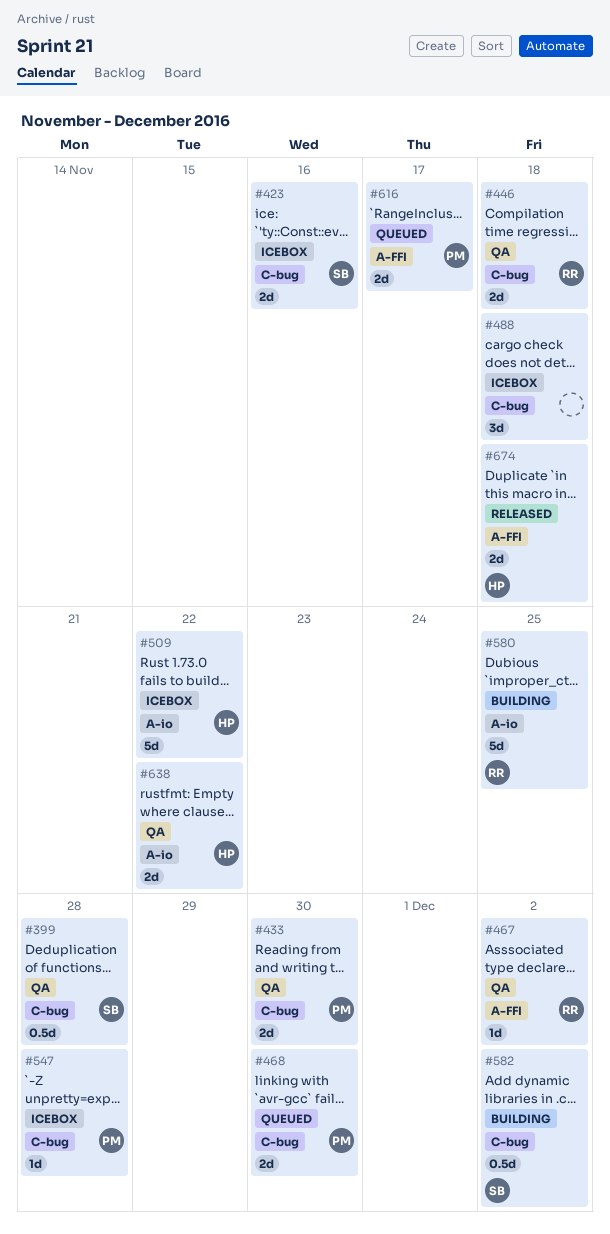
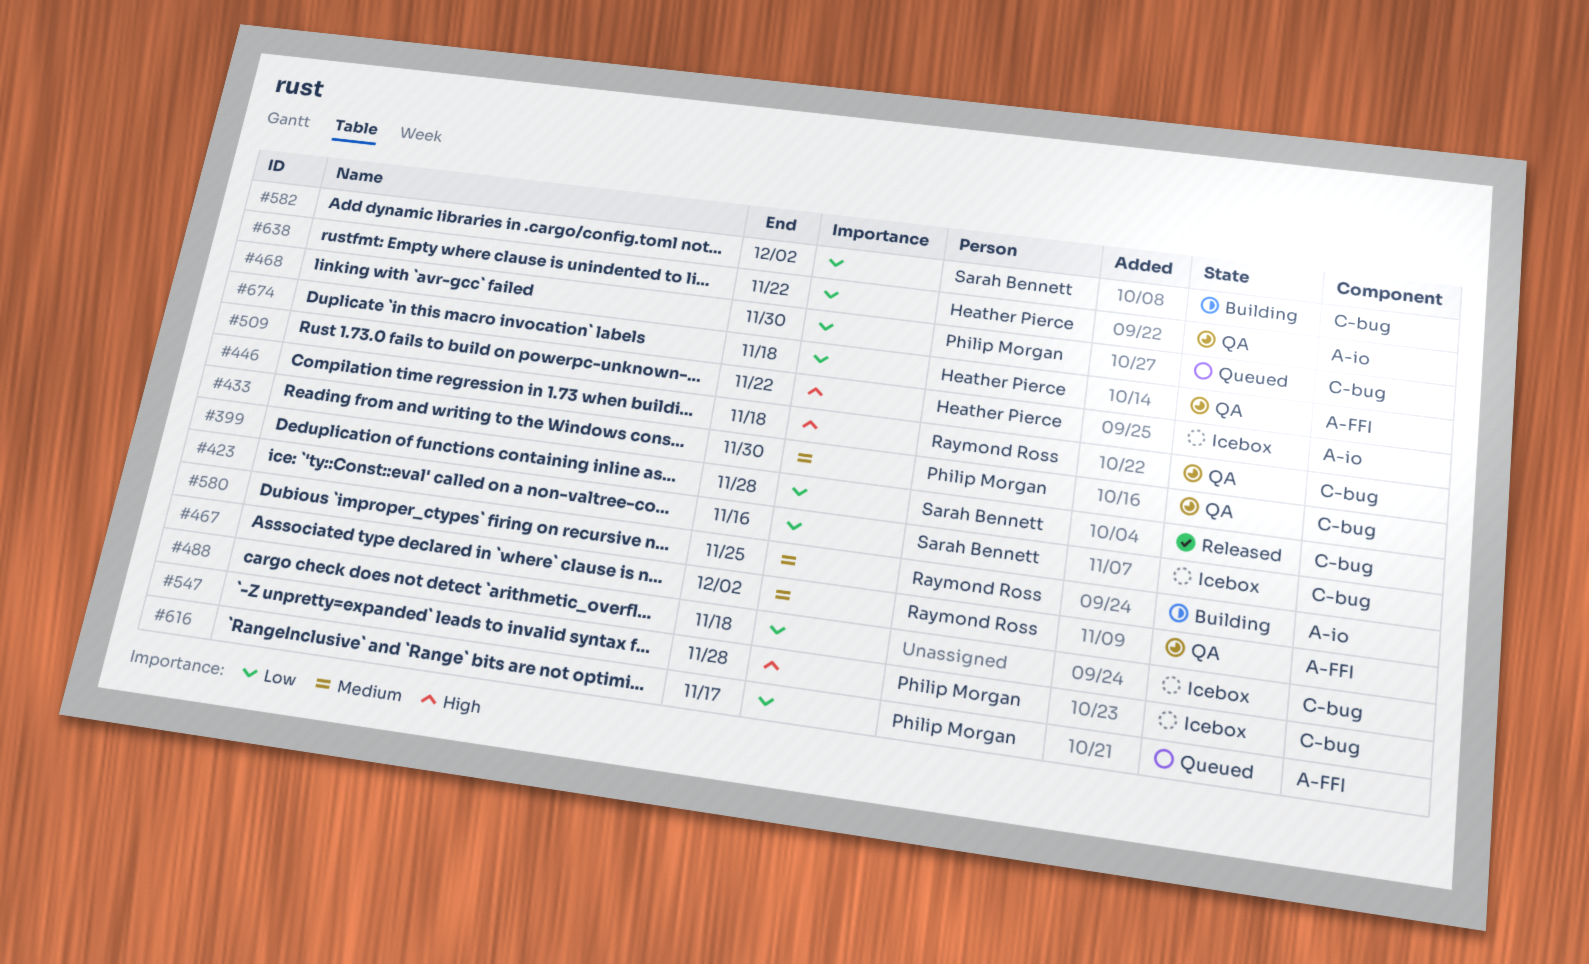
#399, status: QA -> Released
#674, status: Released -> QA

